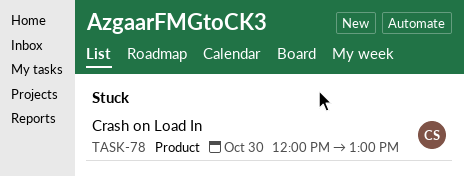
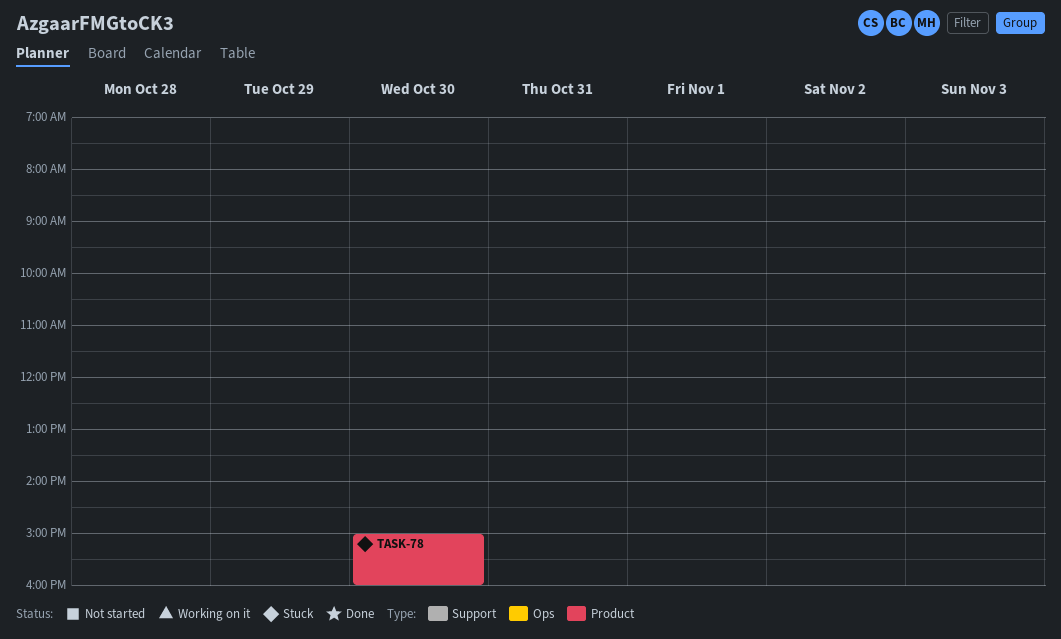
TASK-78, begins: 12:00 -> 15:00
TASK-78, ends: 13:00 -> 16:00

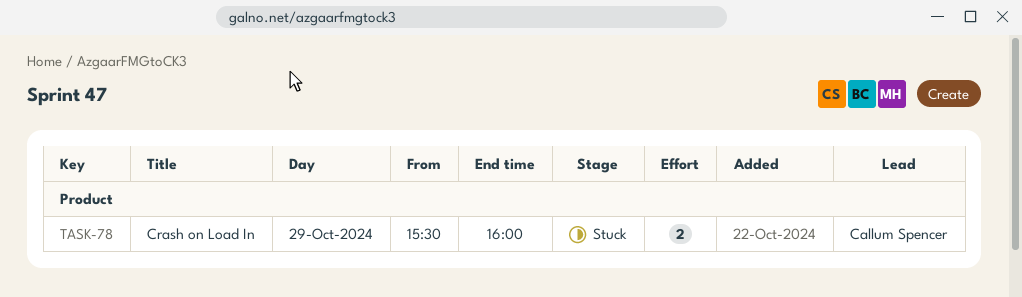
TASK-78, day: Oct 30 -> Oct 29
TASK-78, begins: 15:00 -> 15:30

